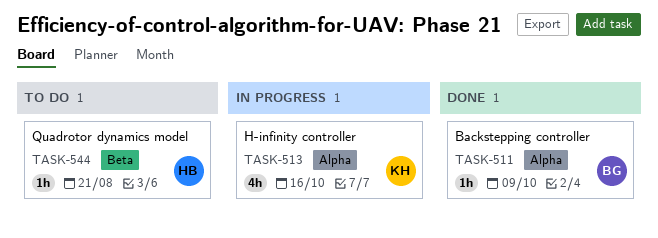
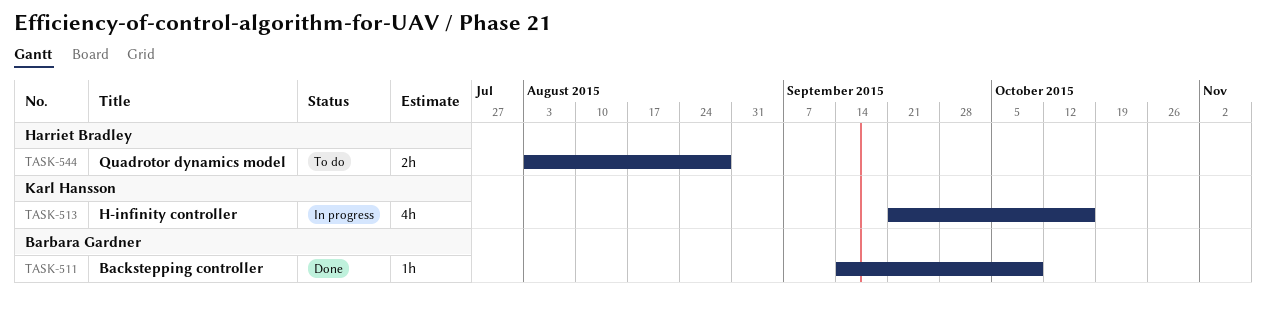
TASK-544, estimate: 1h -> 2h
TASK-544, due: Aug 21 -> Aug 28

